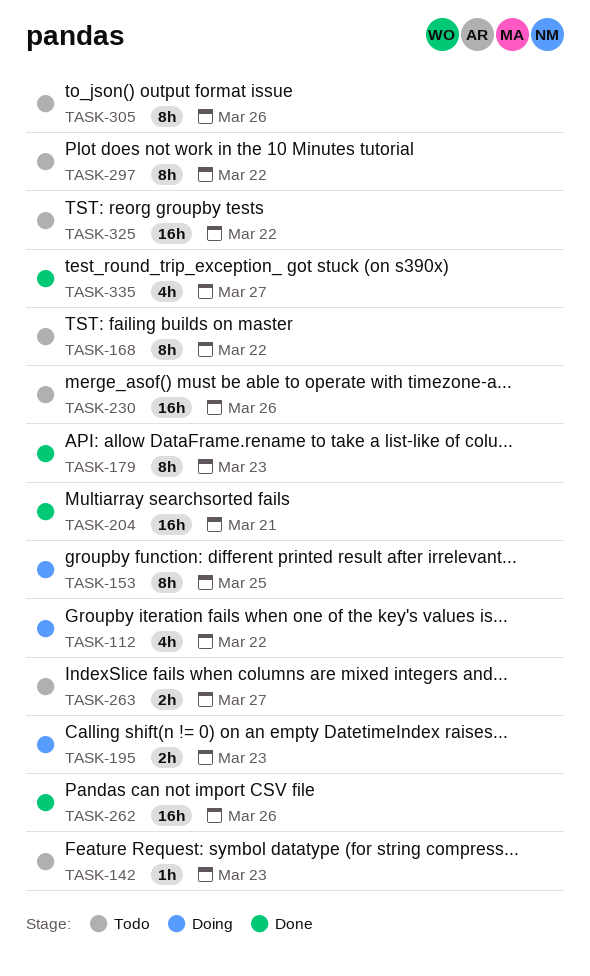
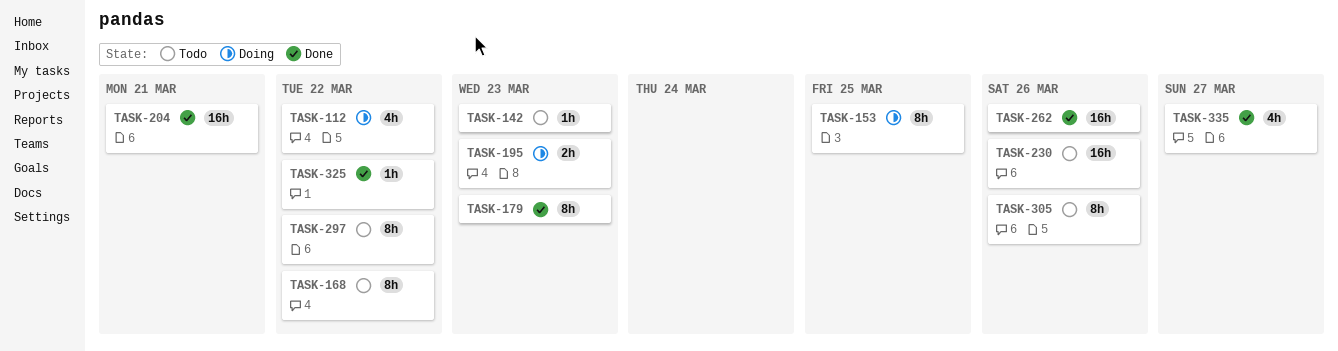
TASK-263: present -> none
TASK-325, status: Todo -> Done
TASK-325, estimate: 16h -> 1h

